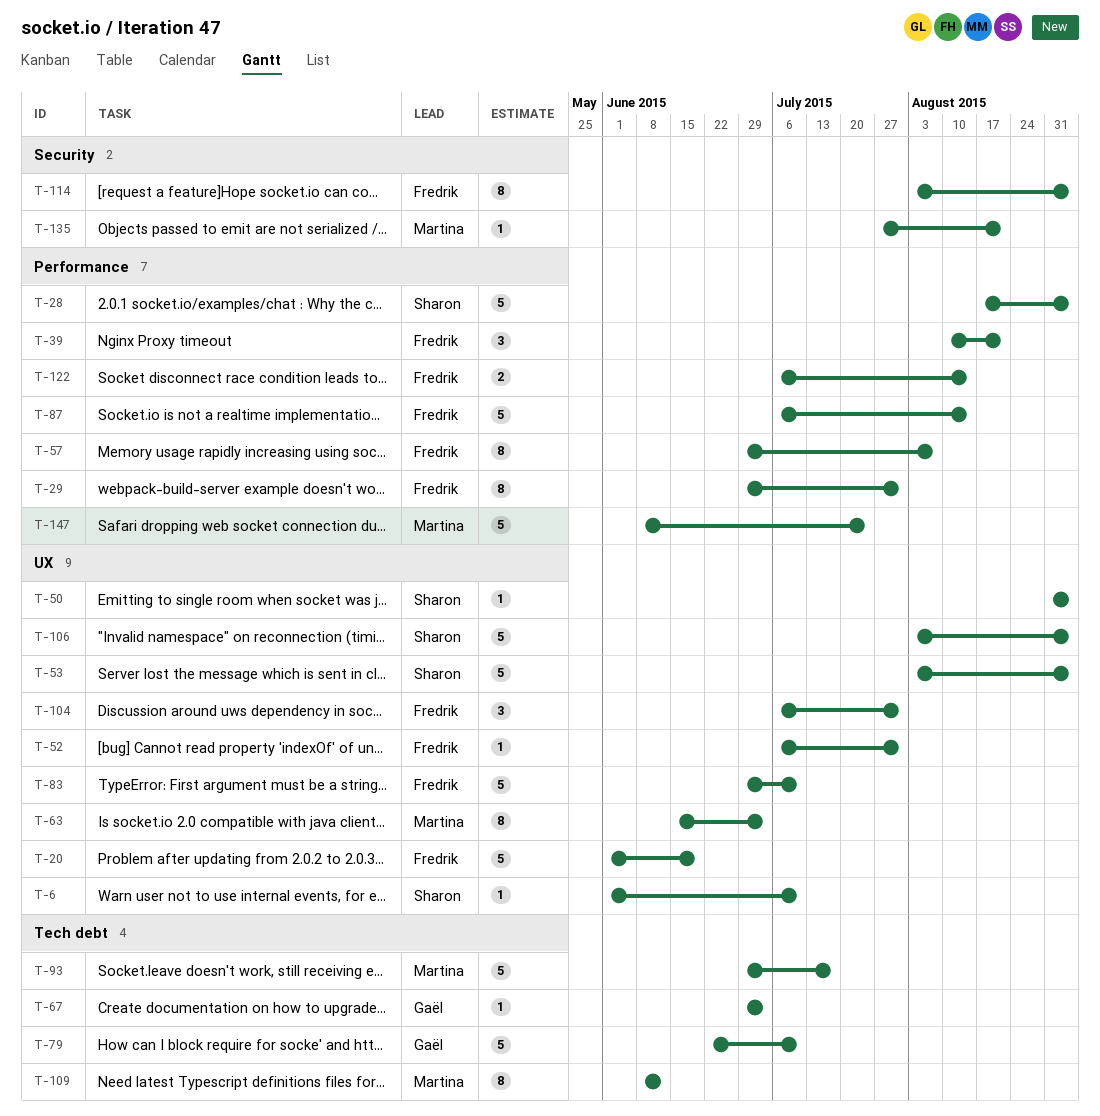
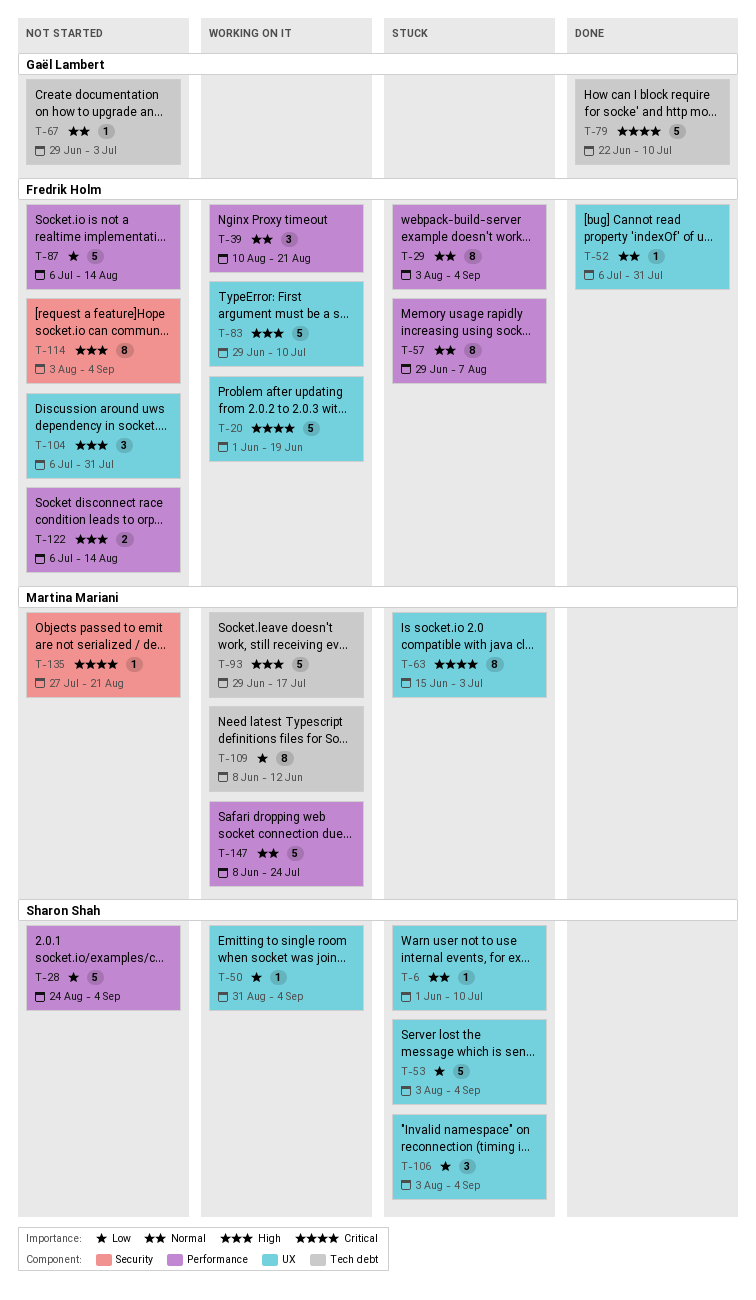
T-28, start: Aug 17 -> Aug 24
T-29, start: Jun 29 -> Aug 3
T-29, due: Jul 31 -> Sep 4
T-106, estimate: 5 -> 3

